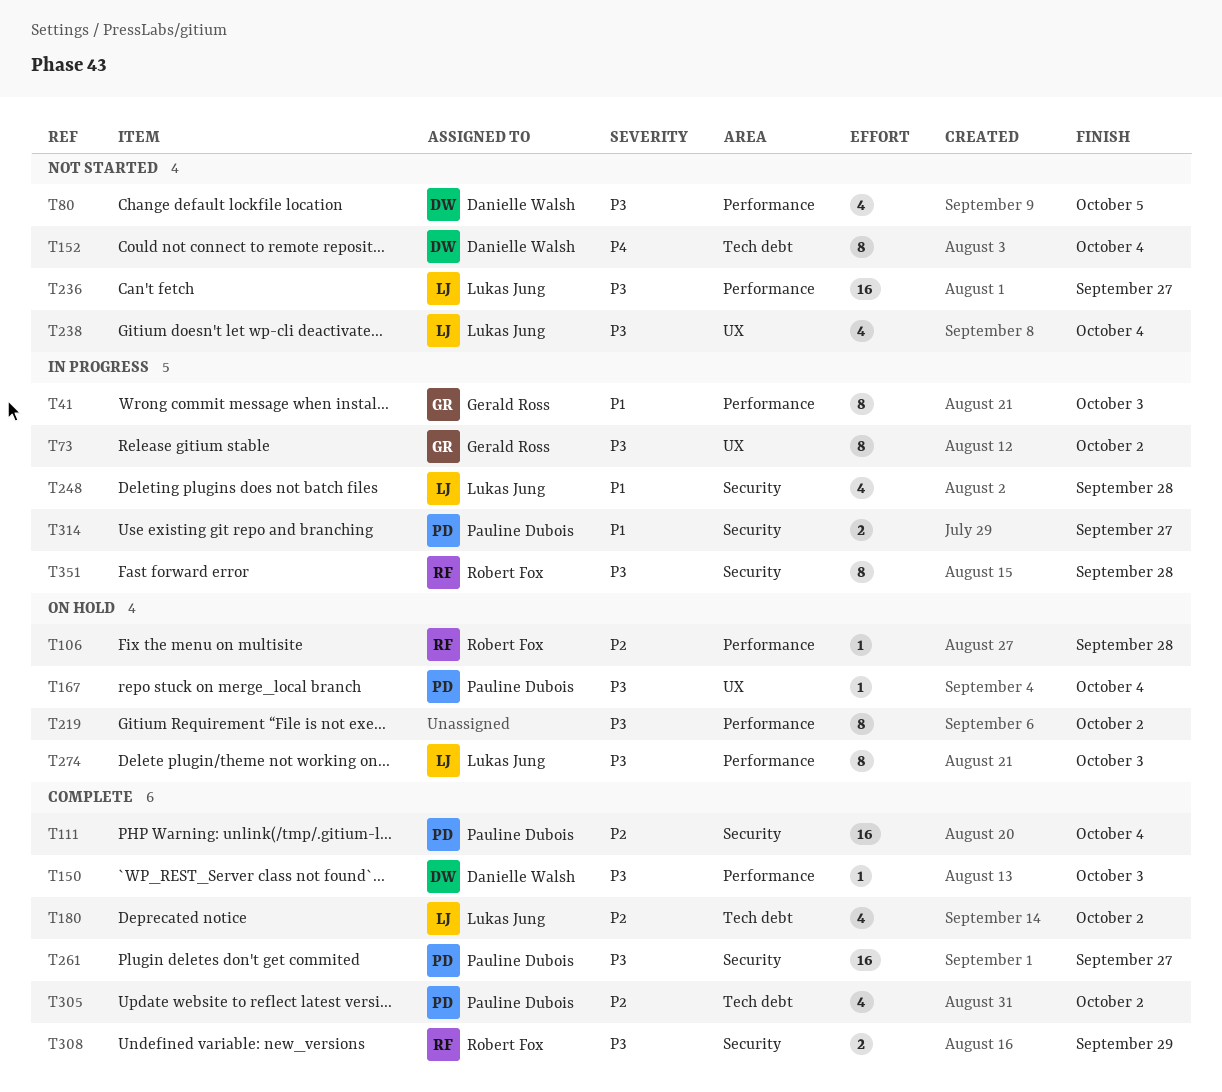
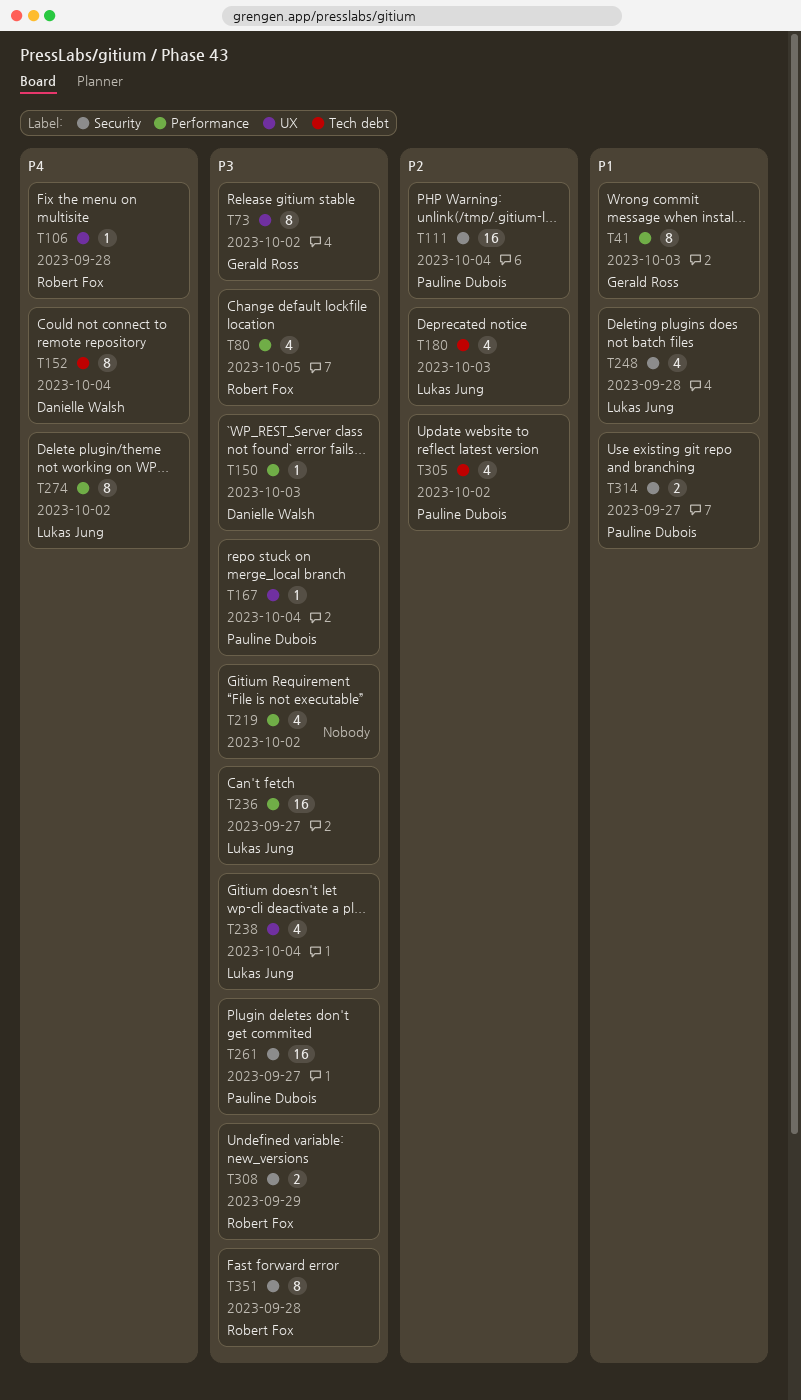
T80, owner: Danielle Walsh -> Robert Fox
T106, priority: P2 -> P4
T106, label: Performance -> UX
T180, due: Oct 2 -> Oct 3
T219, estimate: 8 -> 4
T274, priority: P3 -> P4
T274, due: Oct 3 -> Oct 2

